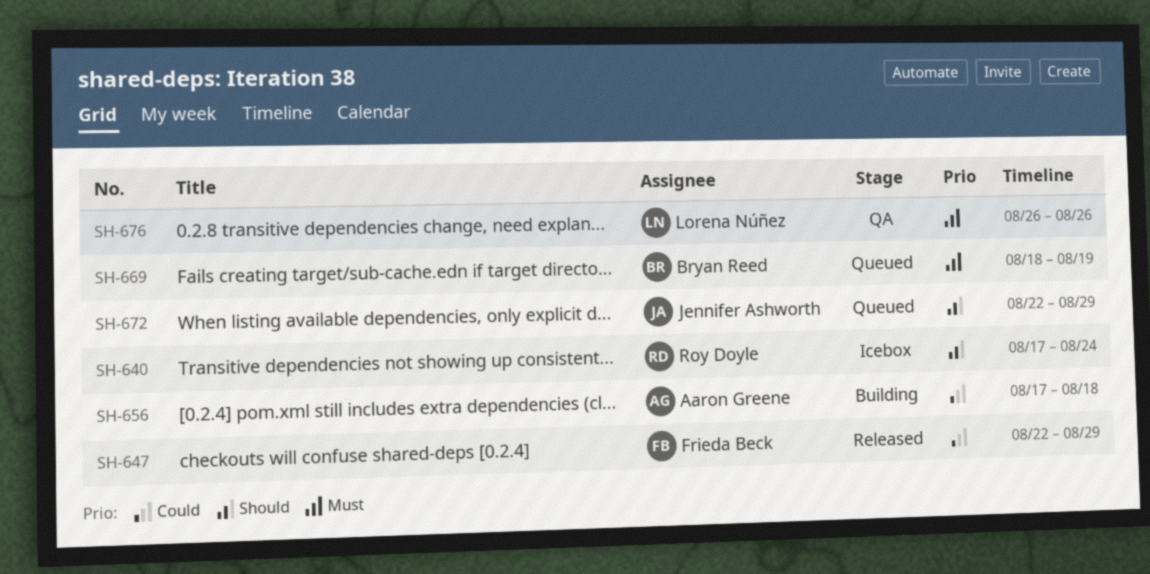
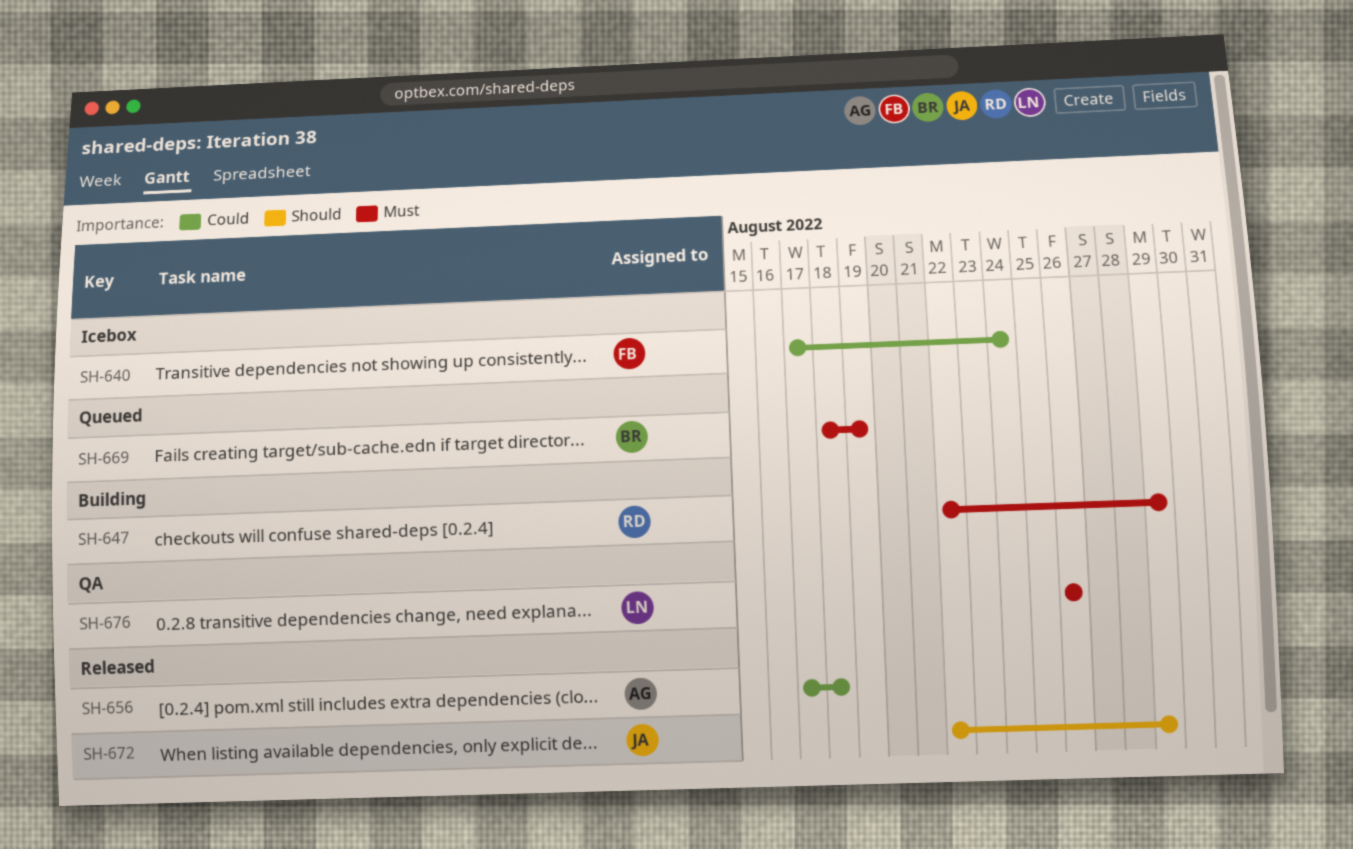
SH-640, owner: Roy Doyle -> Frieda Beck
SH-640, priority: Should -> Could
SH-647, status: Released -> Building
SH-647, owner: Frieda Beck -> Roy Doyle
SH-647, priority: Could -> Must
SH-656, status: Building -> Released
SH-672, status: Queued -> Released

